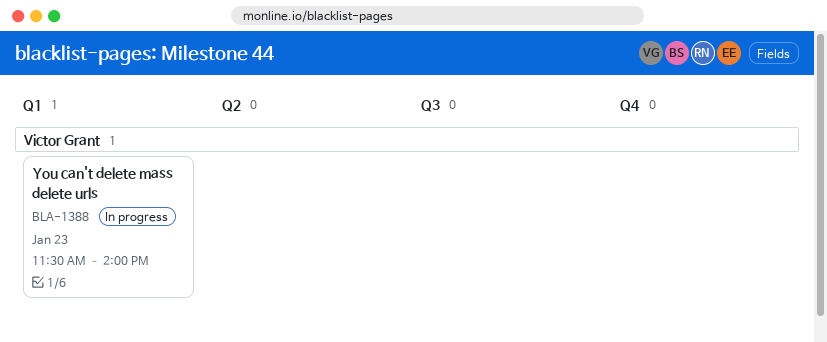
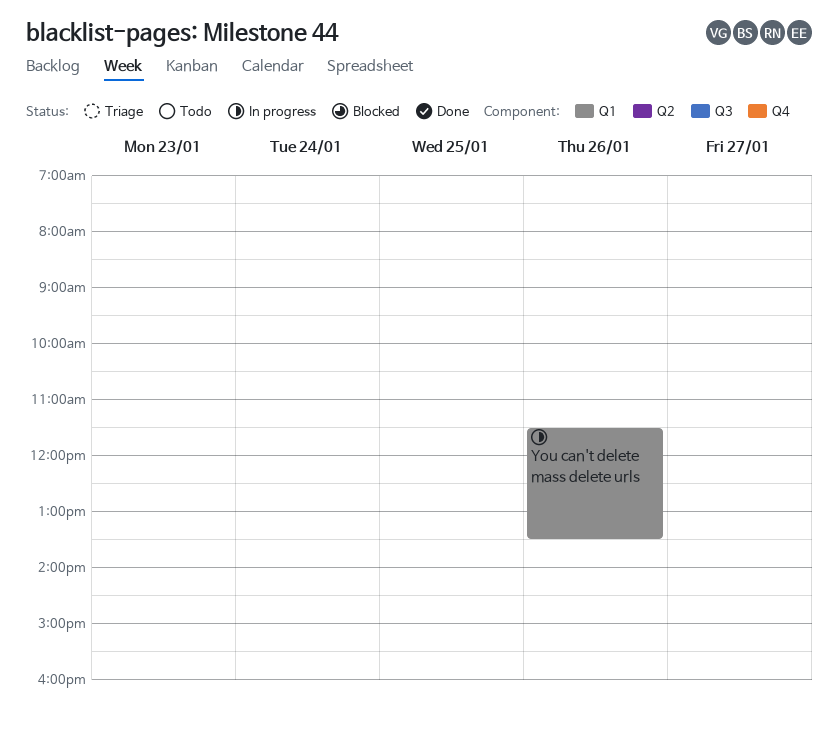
You can't delete mass delete urls, day: Jan 23 -> Jan 26
You can't delete mass delete urls, ends: 14:00 -> 13:30

